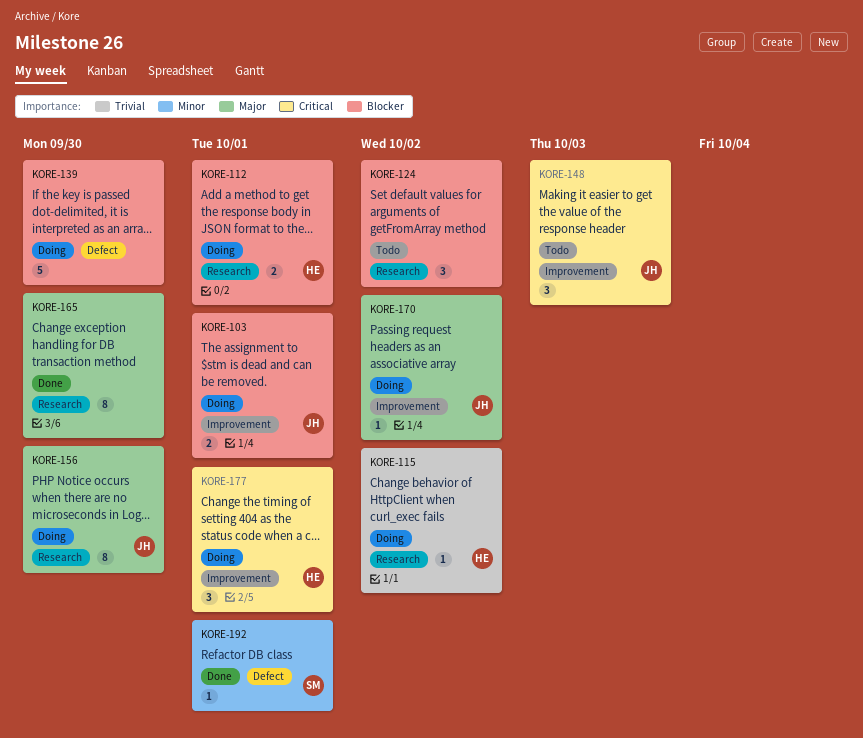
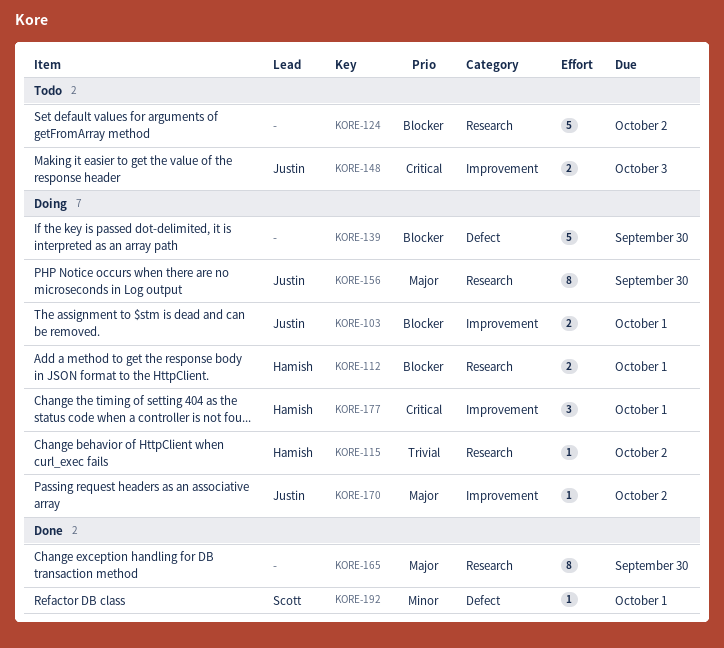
KORE-124, estimate: 3 -> 5
KORE-148, estimate: 3 -> 2

